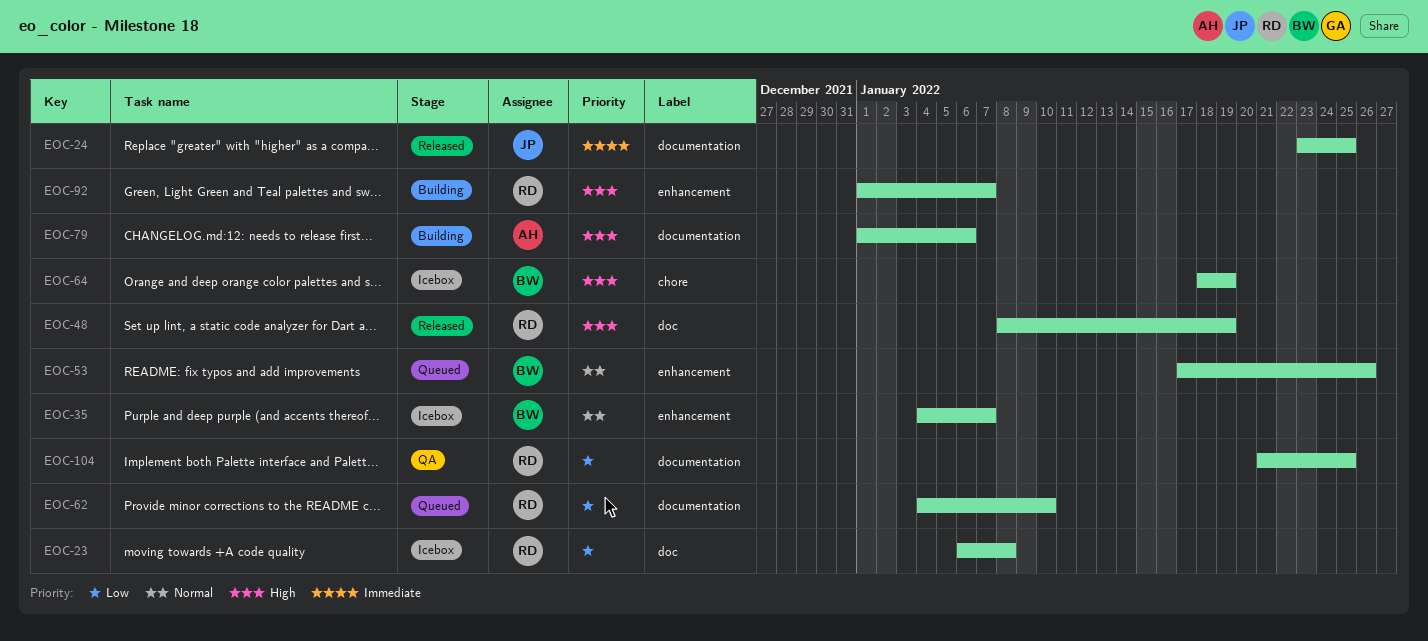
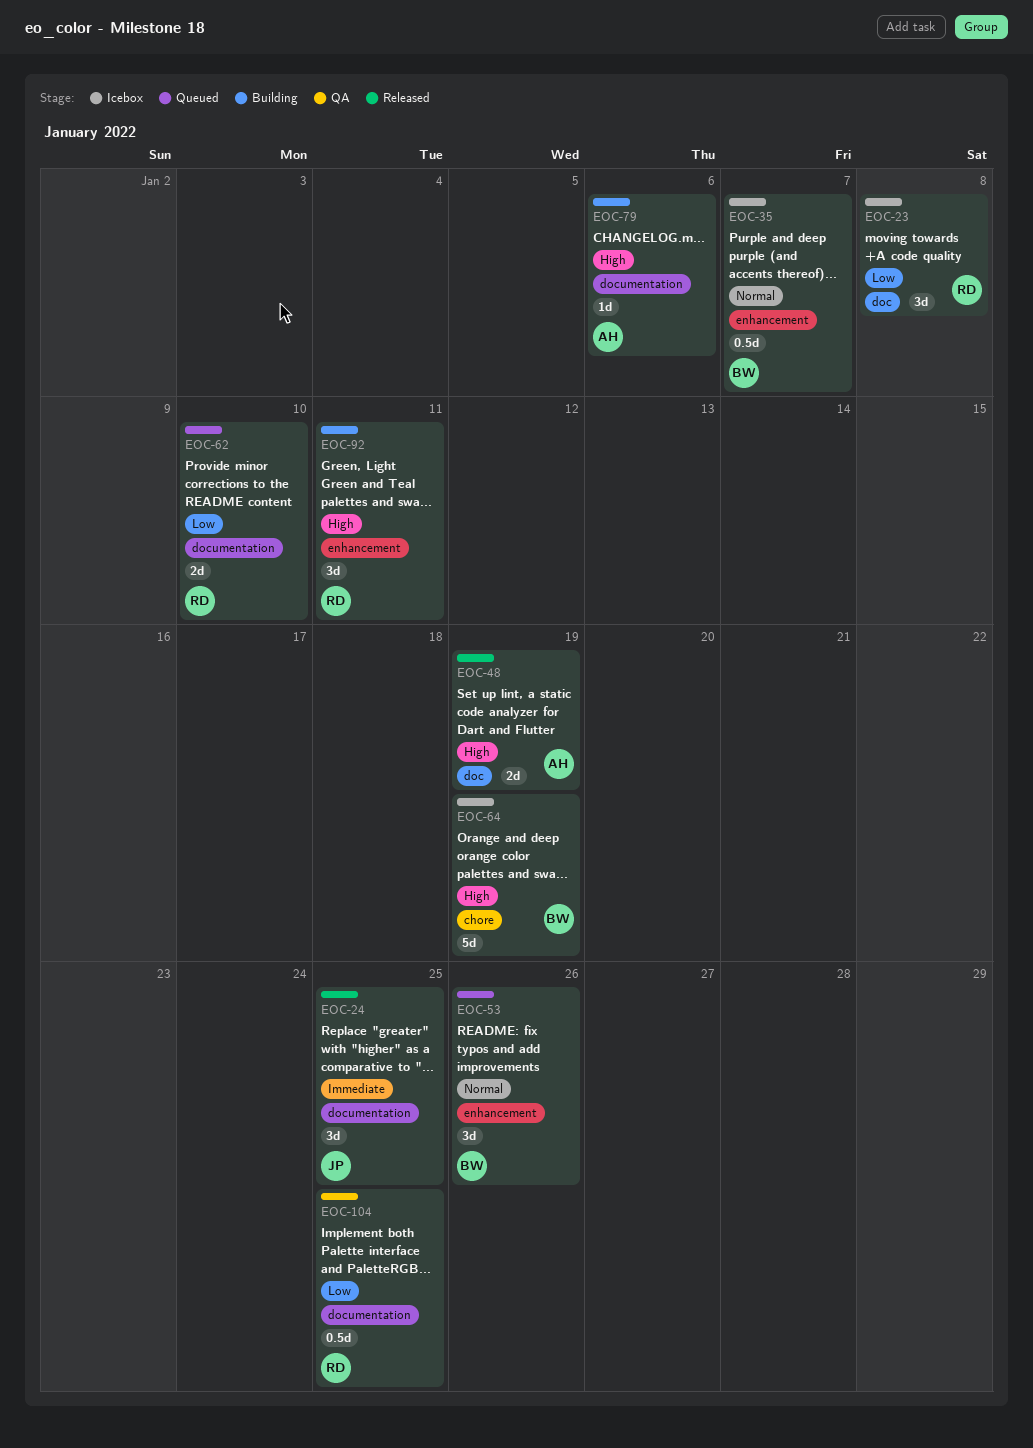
EOC-48, owner: RD -> AH
EOC-92, due: Jan 7 -> Jan 11

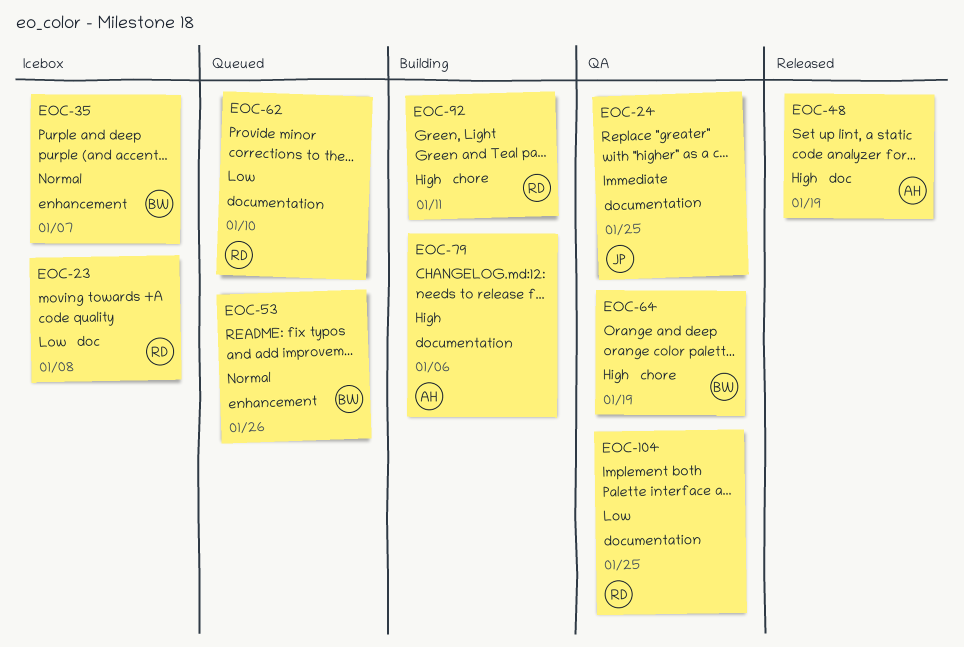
EOC-24, status: Released -> QA
EOC-64, status: Icebox -> QA
EOC-92, label: enhancement -> chore

